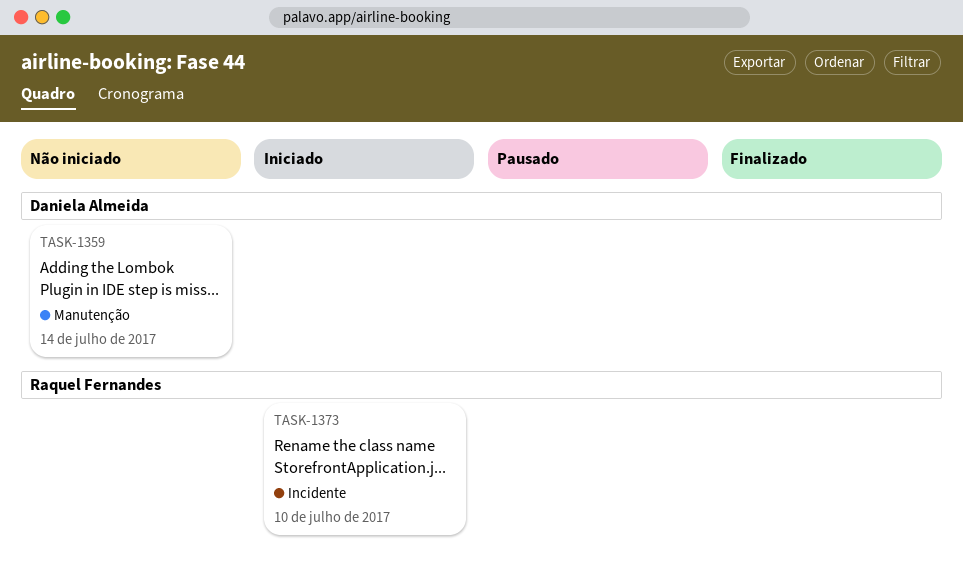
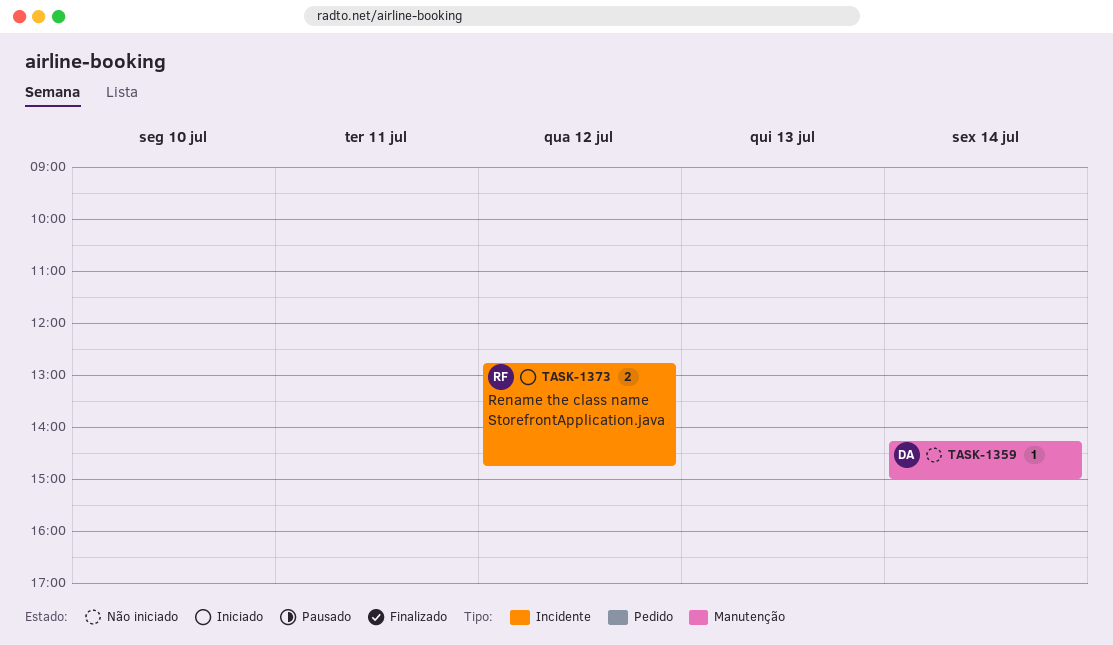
TASK-1373, day: Jul 10 -> Jul 12

